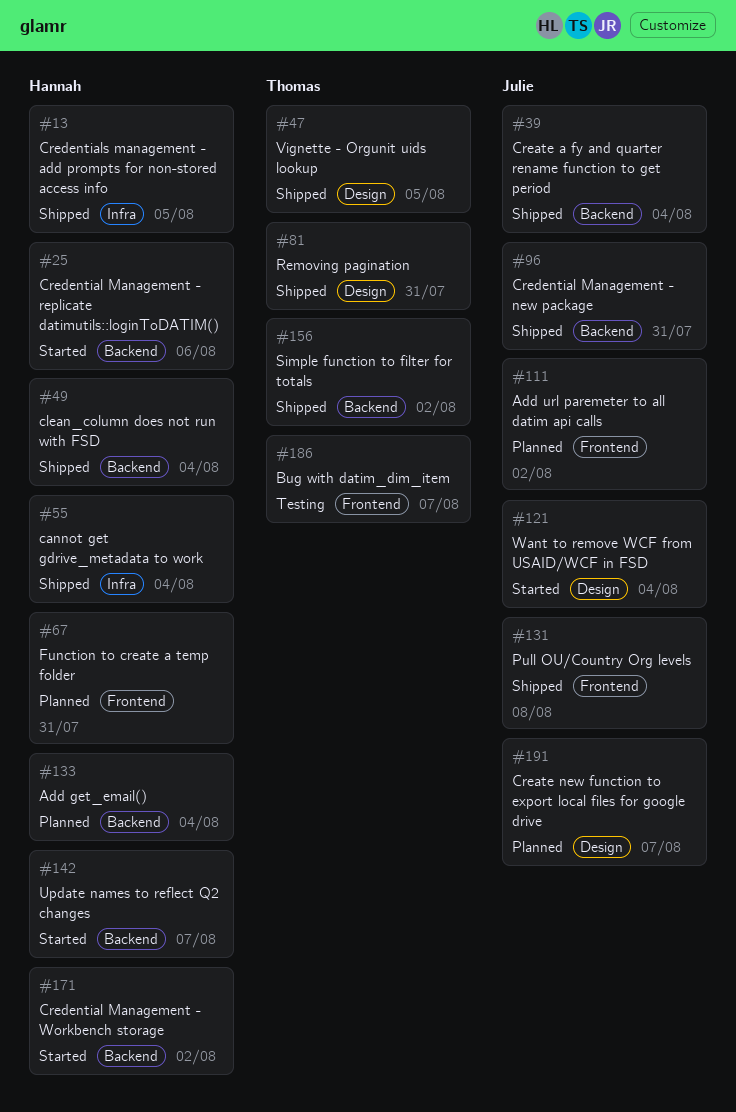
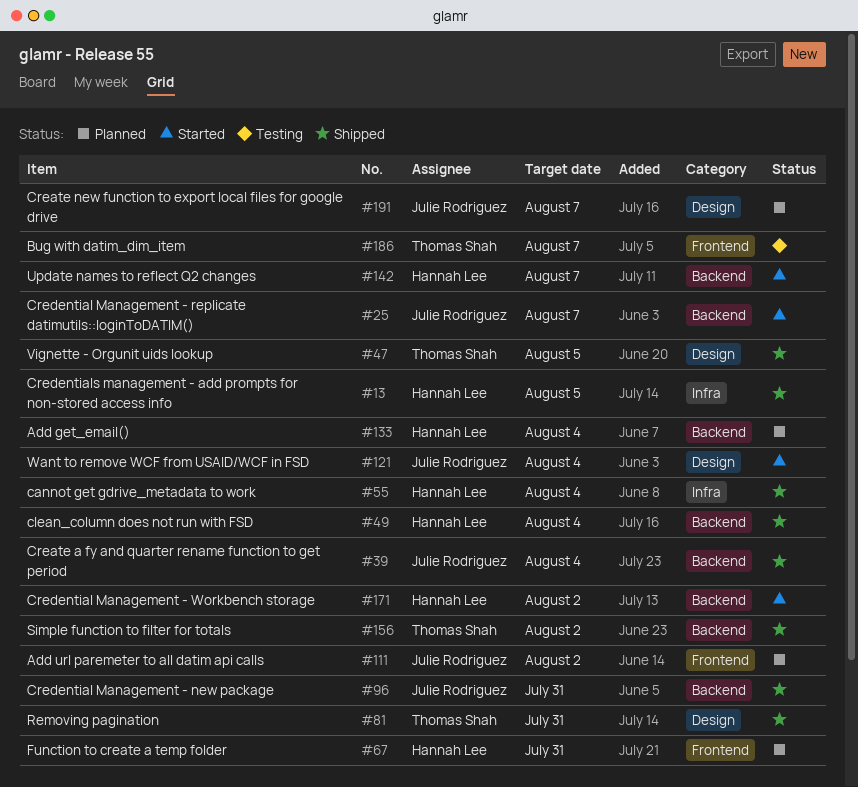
#25, owner: Hannah Lee -> Julie Rodriguez
#25, due: Aug 6 -> Aug 7
#131: present -> none

